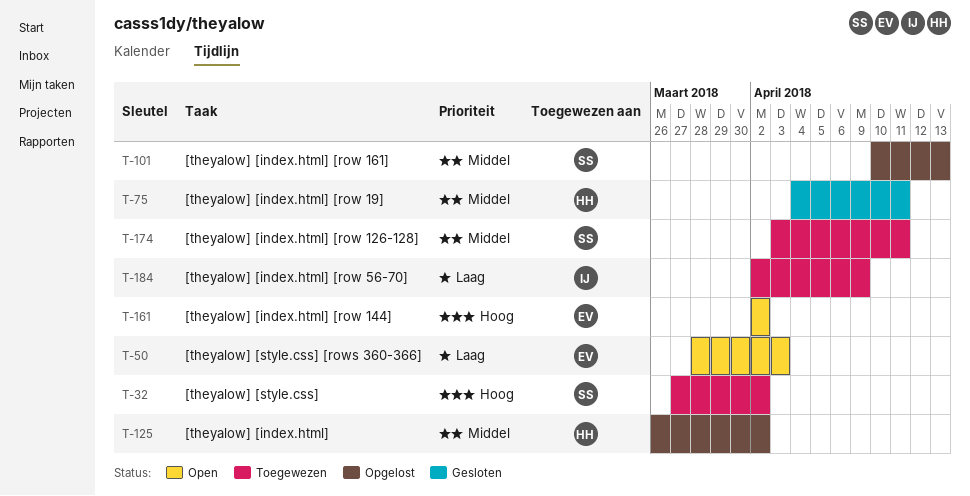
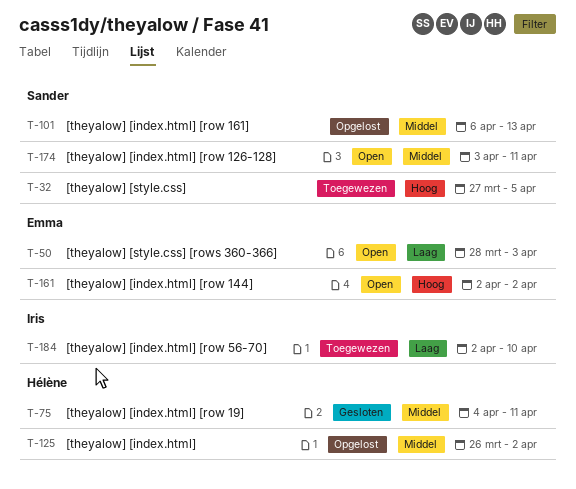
T-32, due: Apr 2 -> Apr 5
T-101, start: Apr 10 -> Apr 6
T-174, status: Toegewezen -> Open
T-184, due: Apr 9 -> Apr 10

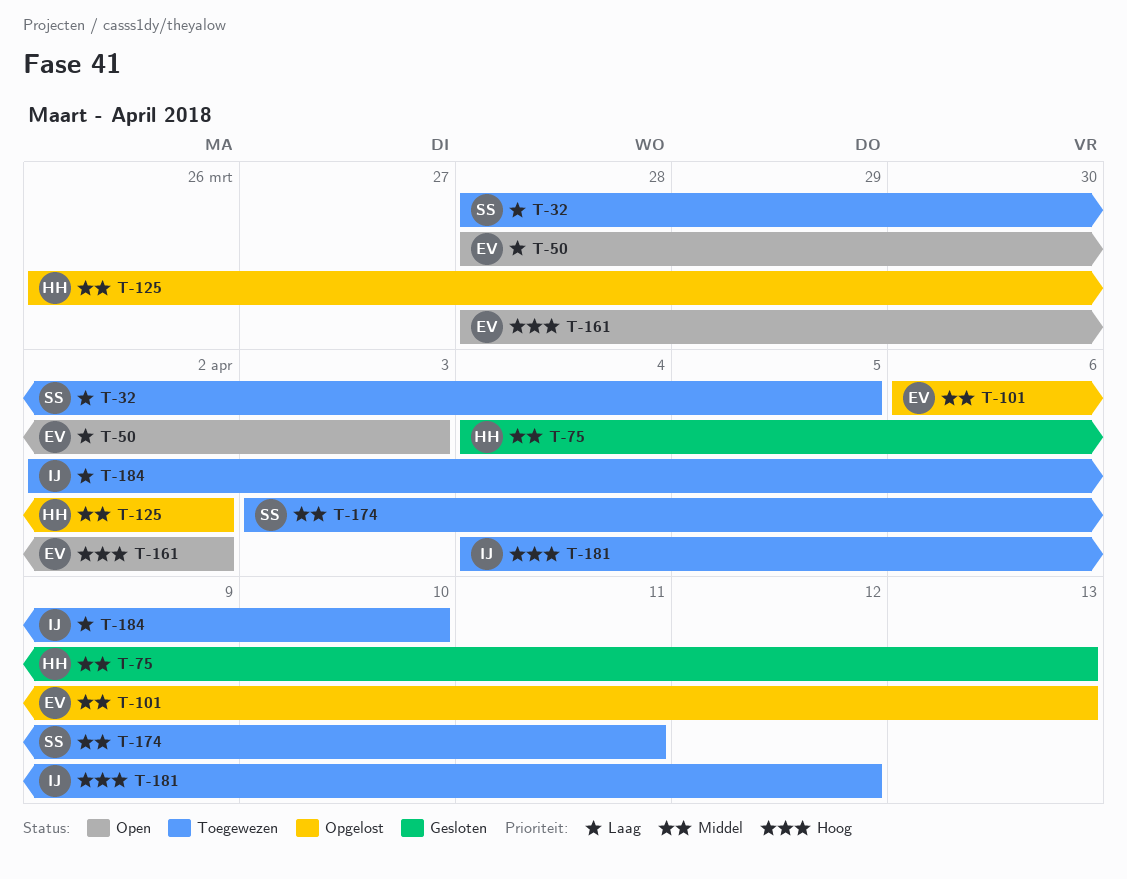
T-32, priority: Hoog -> Laag
T-32, start: Mar 27 -> Mar 28
T-75, due: Apr 11 -> Apr 13
T-101, owner: Sander -> Emma
T-161, start: Apr 2 -> Mar 28
T-174, status: Open -> Toegewezen
T-181: none -> present

